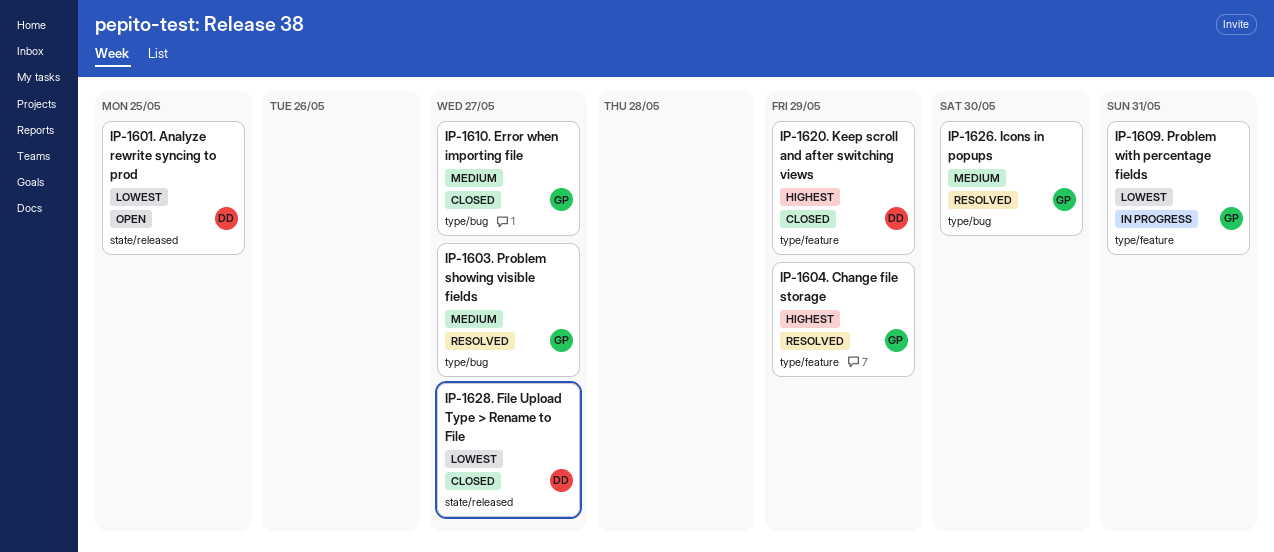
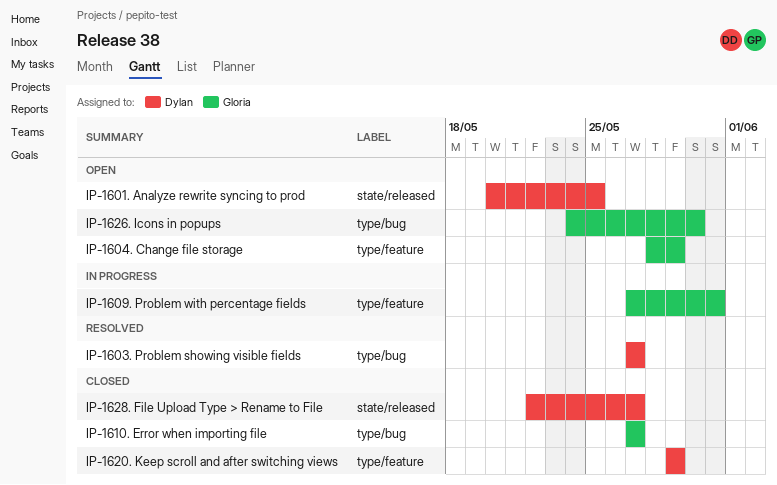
IP-1603. Problem showing visible fields, owner: Gloria -> Dylan
IP-1604. Change file storage, status: Resolved -> Open
IP-1626. Icons in popups, status: Resolved -> Open

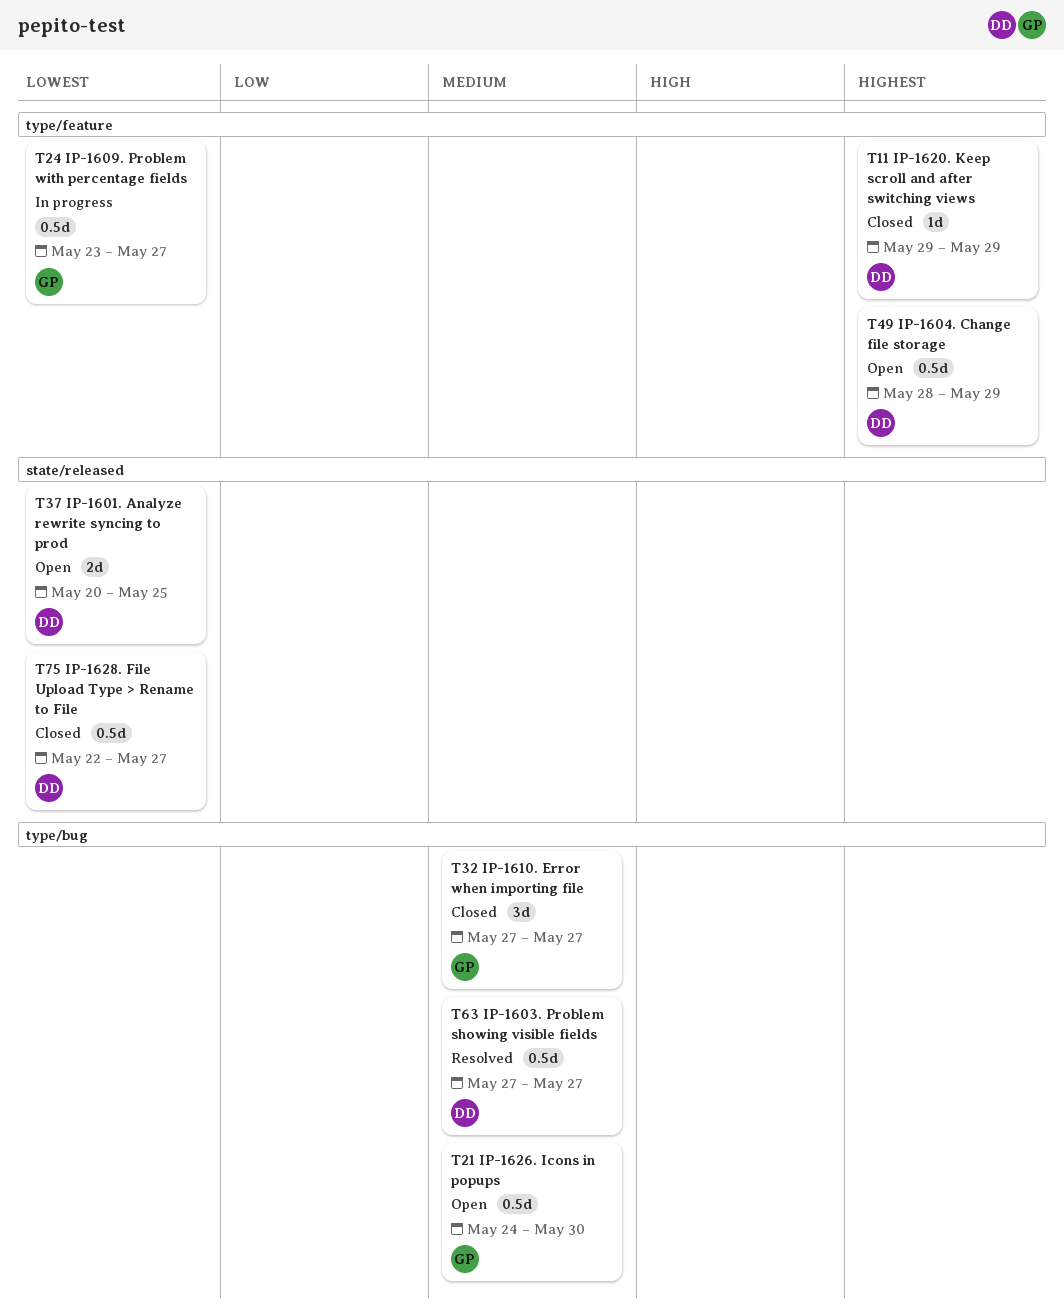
IP-1604. Change file storage, owner: Gloria -> Dylan
IP-1609. Problem with percentage fields, start: May 27 -> May 23
IP-1609. Problem with percentage fields, due: May 31 -> May 27

